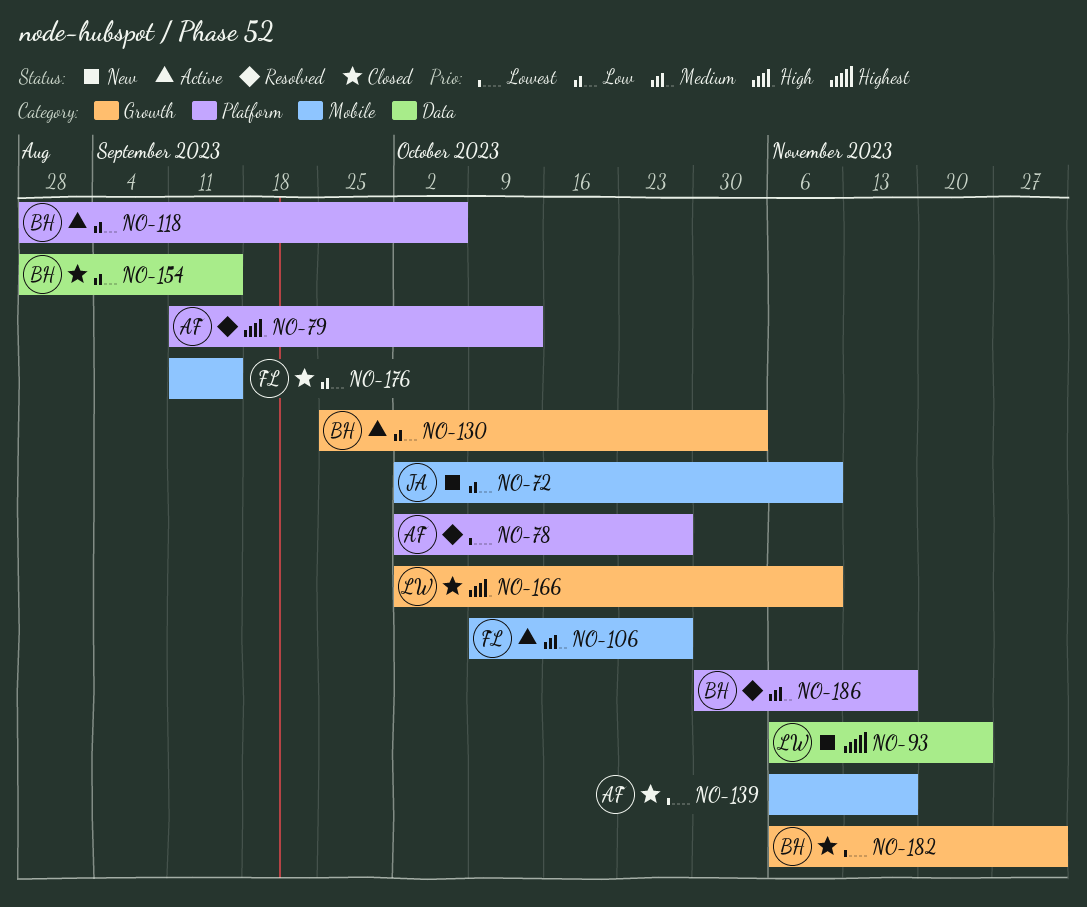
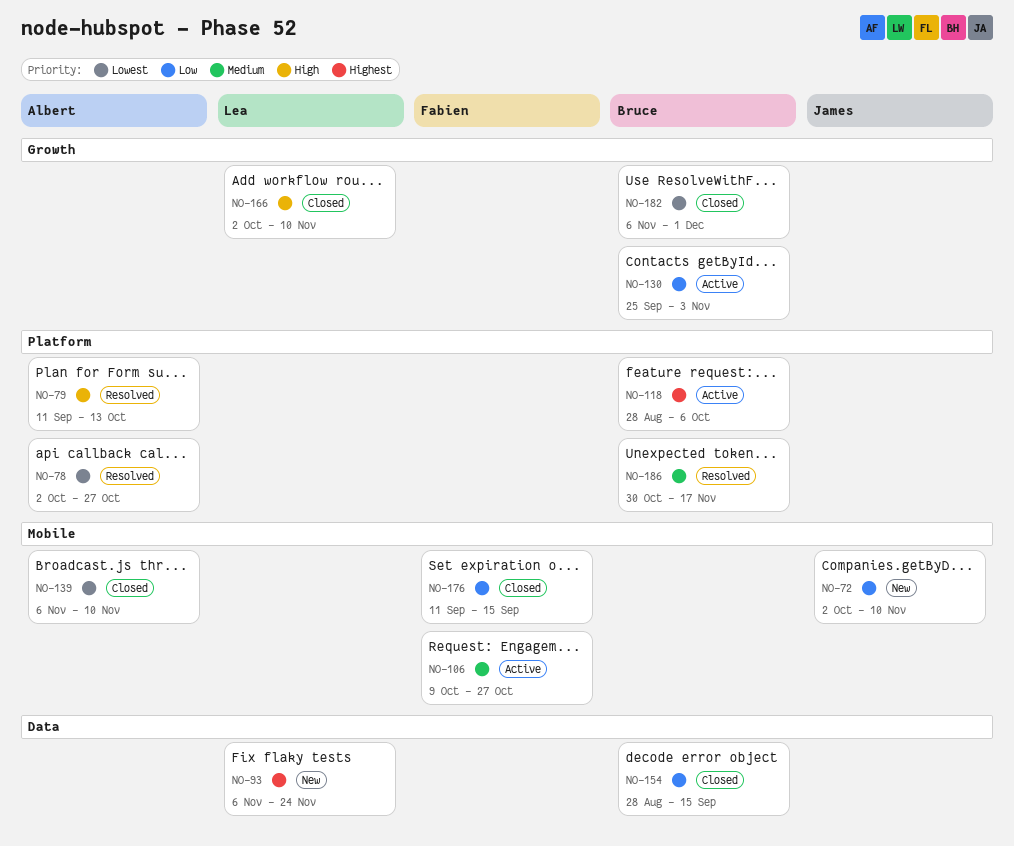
NO-118, priority: Low -> Highest
NO-139, due: Nov 17 -> Nov 10

